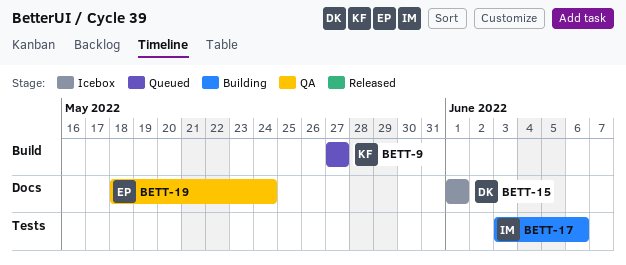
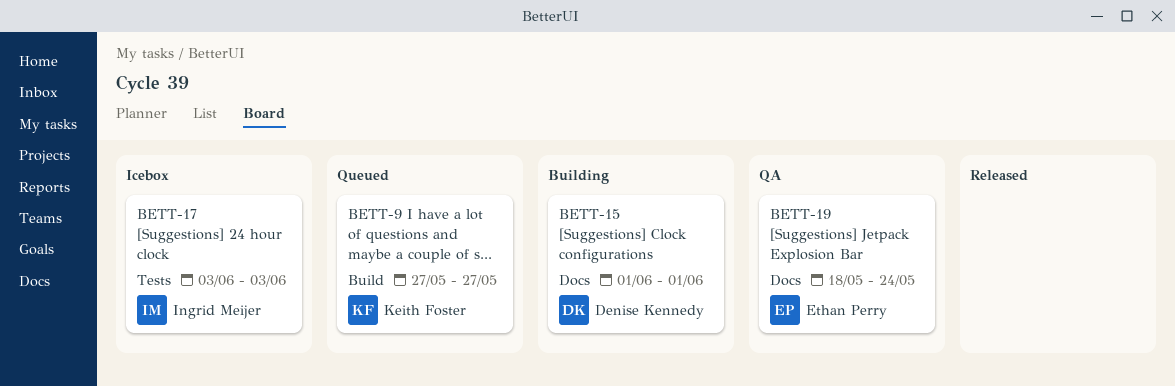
BETT-15, status: Icebox -> Building
BETT-17, status: Building -> Icebox
BETT-17, due: Jun 6 -> Jun 3

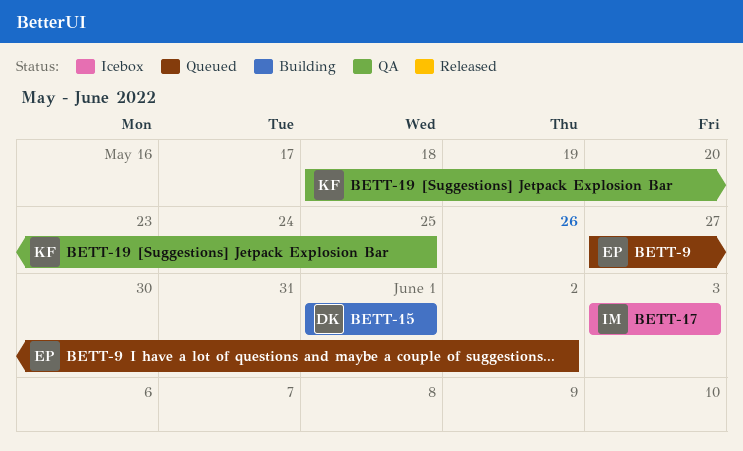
BETT-9, owner: Keith Foster -> Ethan Perry
BETT-9, due: May 27 -> Jun 2
BETT-19, owner: Ethan Perry -> Keith Foster
BETT-19, due: May 24 -> May 25

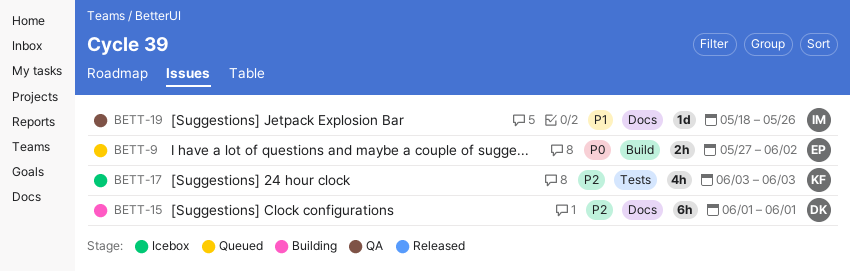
BETT-17, owner: IM -> KF
BETT-19, owner: KF -> IM
BETT-19, due: May 25 -> May 26

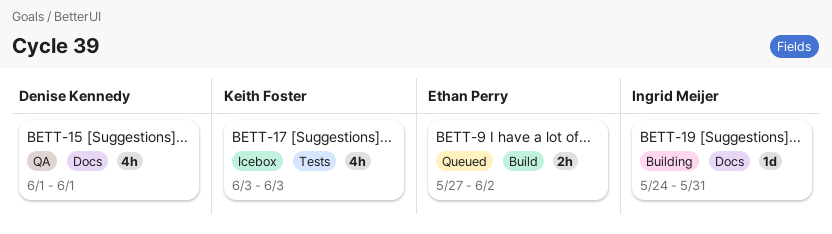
BETT-15, status: Building -> QA
BETT-15, estimate: 6h -> 4h
BETT-19, status: QA -> Building
BETT-19, start: May 18 -> May 24
BETT-19, due: May 26 -> May 31

